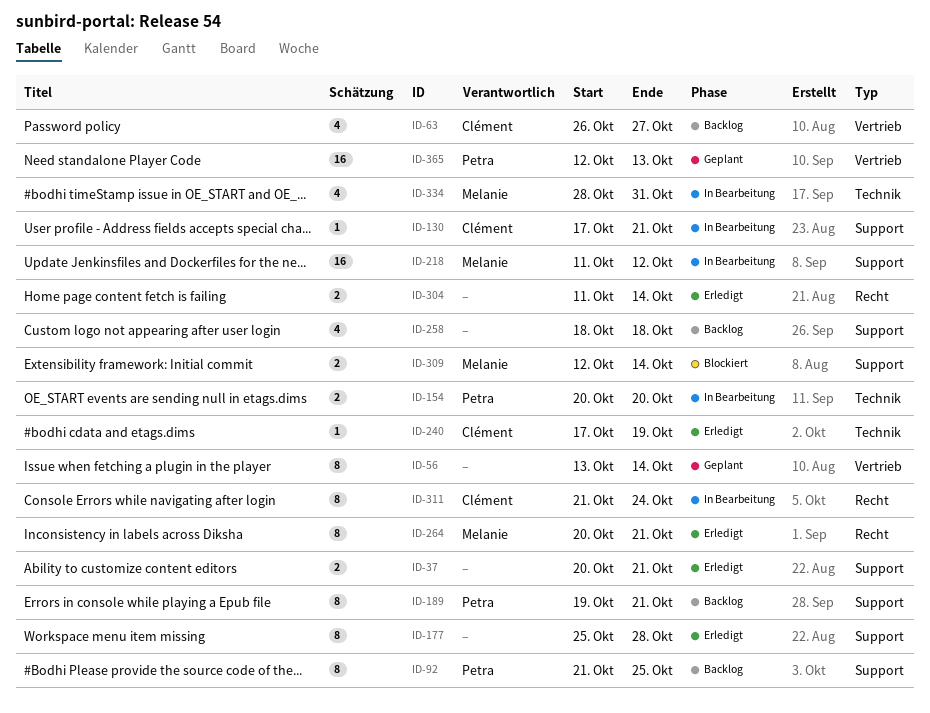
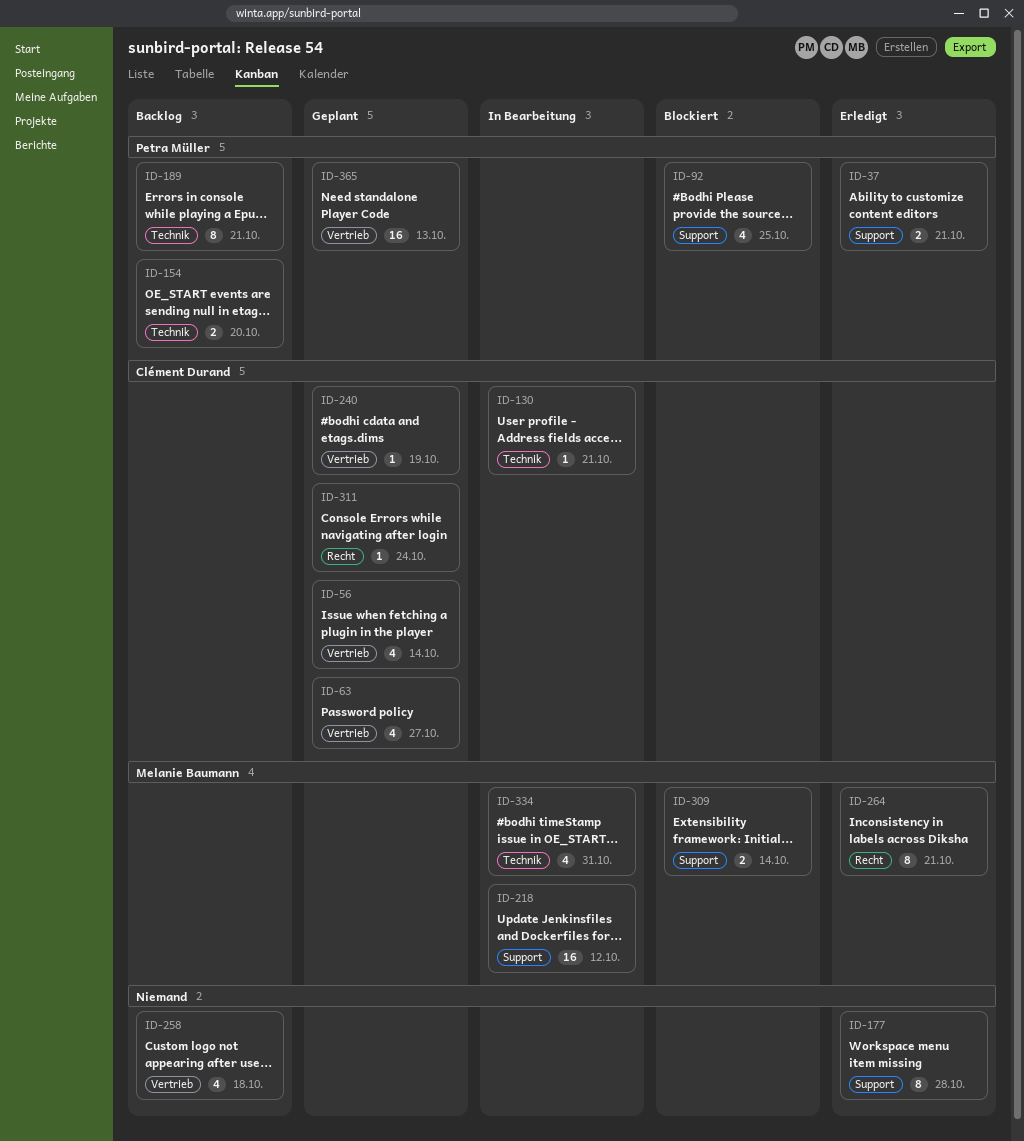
ID-37, owner: none -> Petra Müller
ID-56, owner: none -> Clément Durand
ID-56, estimate: 8 -> 4
ID-63, status: Backlog -> Geplant
ID-92, status: Backlog -> Blockiert
ID-92, estimate: 8 -> 4
ID-130, label: Support -> Technik
ID-154, status: In Bearbeitung -> Backlog
ID-189, label: Support -> Technik
ID-240, status: Erledigt -> Geplant
ID-240, label: Technik -> Vertrieb
ID-258, label: Support -> Vertrieb
ID-304: present -> none
ID-311, status: In Bearbeitung -> Geplant
ID-311, estimate: 8 -> 1

